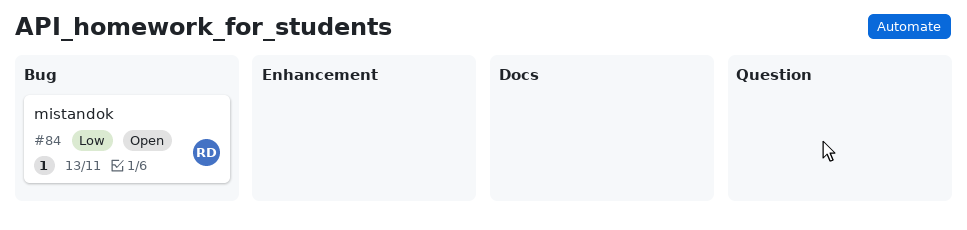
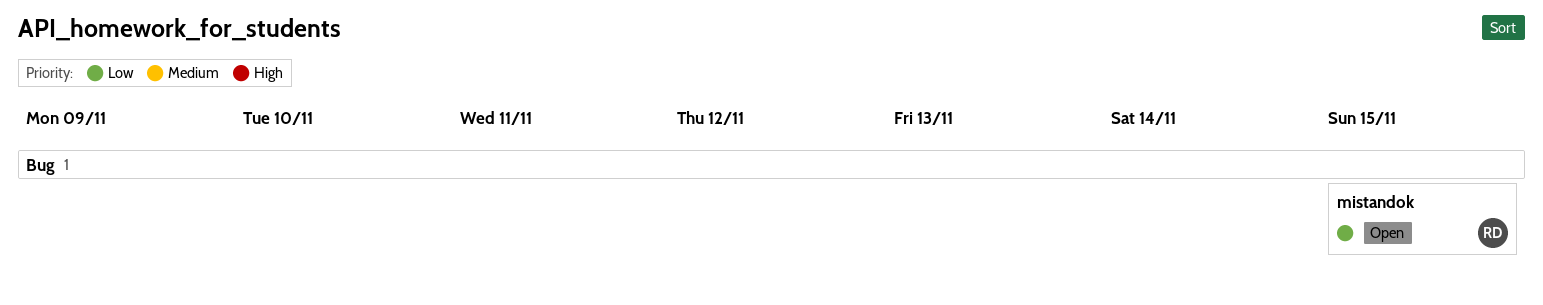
mistandok, due: Nov 13 -> Nov 15

